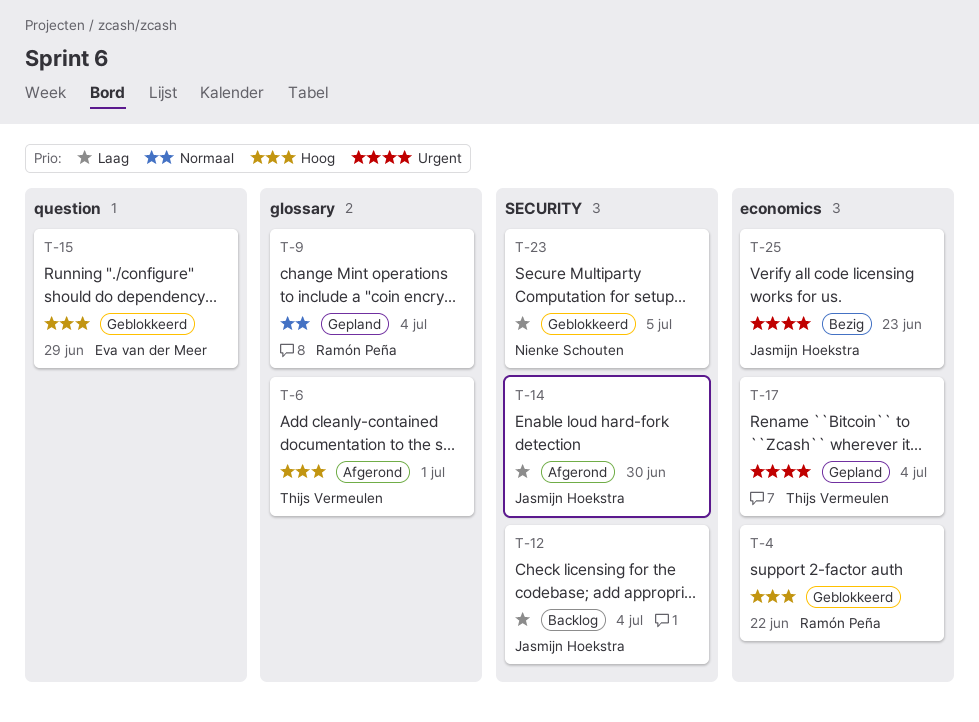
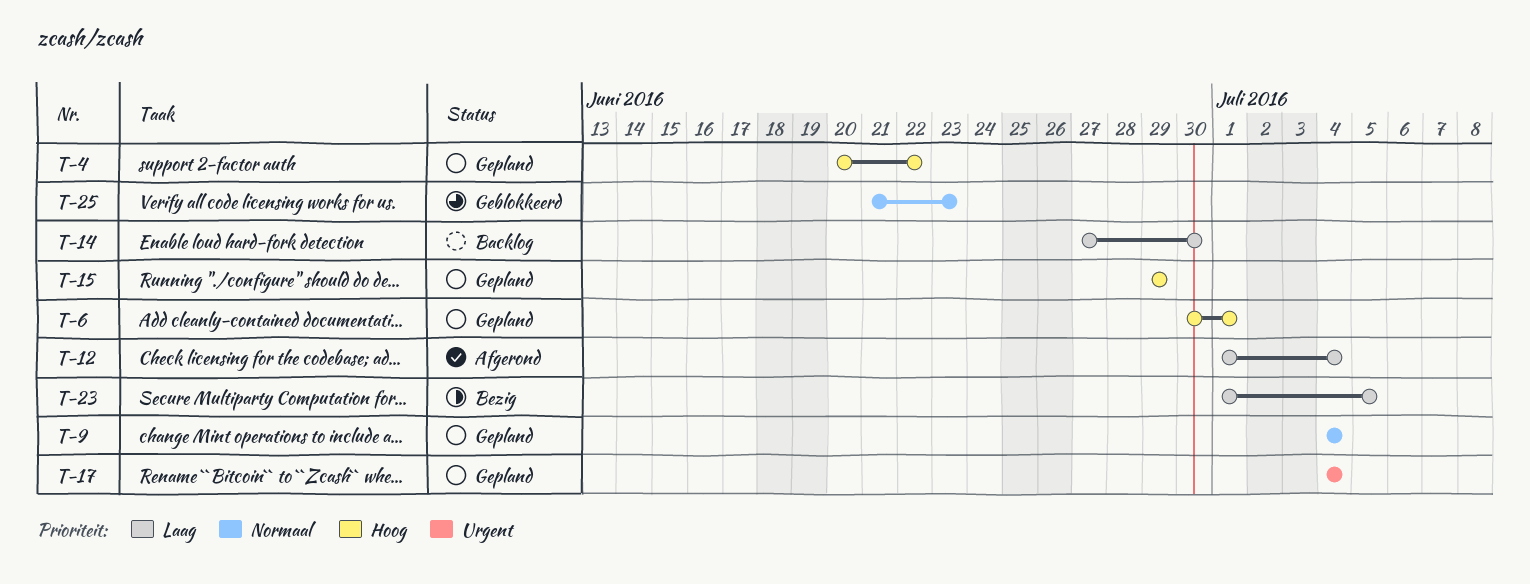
T-4, status: Geblokkeerd -> Gepland
T-6, status: Afgerond -> Gepland
T-12, status: Backlog -> Afgerond
T-14, status: Afgerond -> Backlog
T-15, status: Geblokkeerd -> Gepland
T-23, status: Geblokkeerd -> Bezig
T-25, status: Bezig -> Geblokkeerd
T-25, priority: Urgent -> Normaal

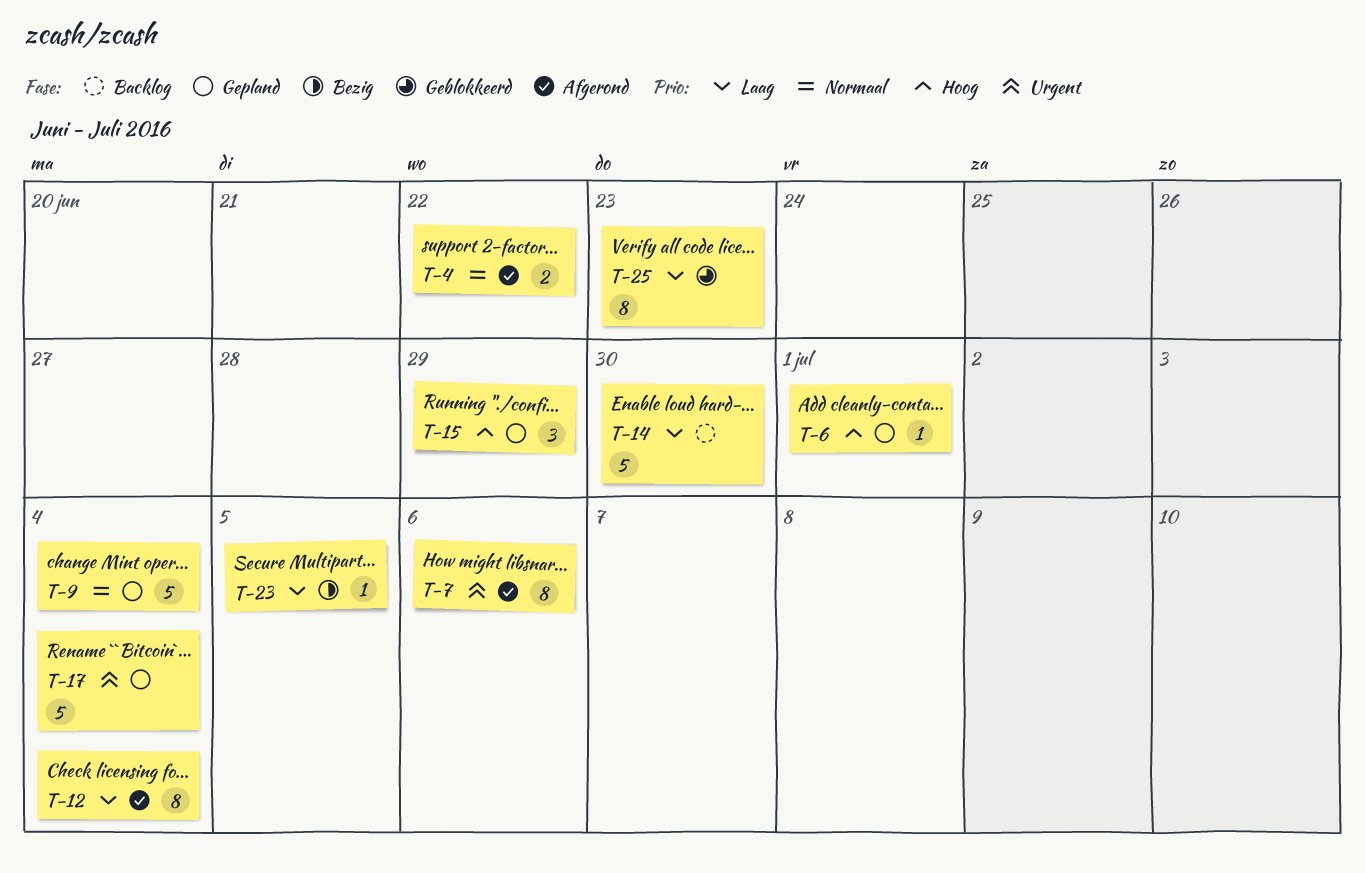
T-4, status: Gepland -> Afgerond
T-4, priority: Hoog -> Normaal
T-7: none -> present
T-25, priority: Normaal -> Laag

